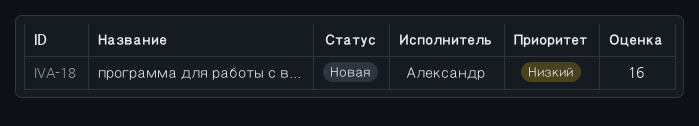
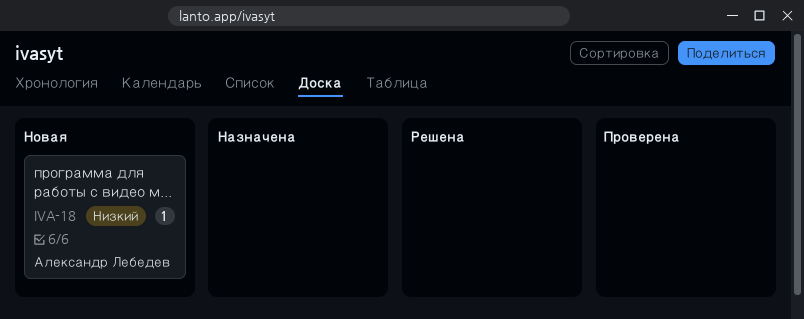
IVA-18, estimate: 16 -> 1

